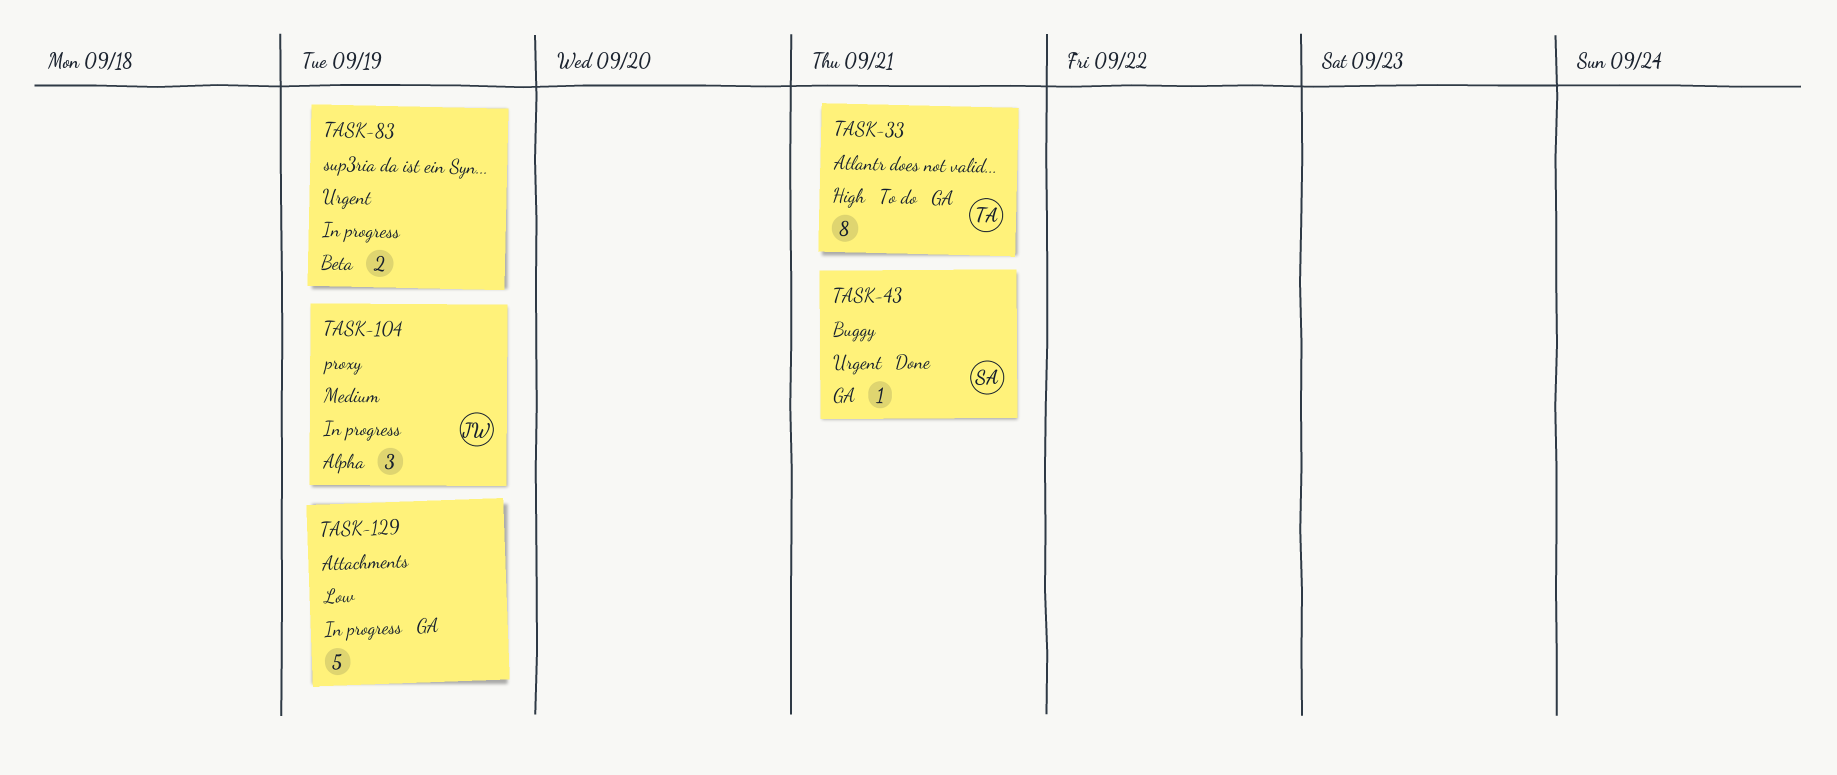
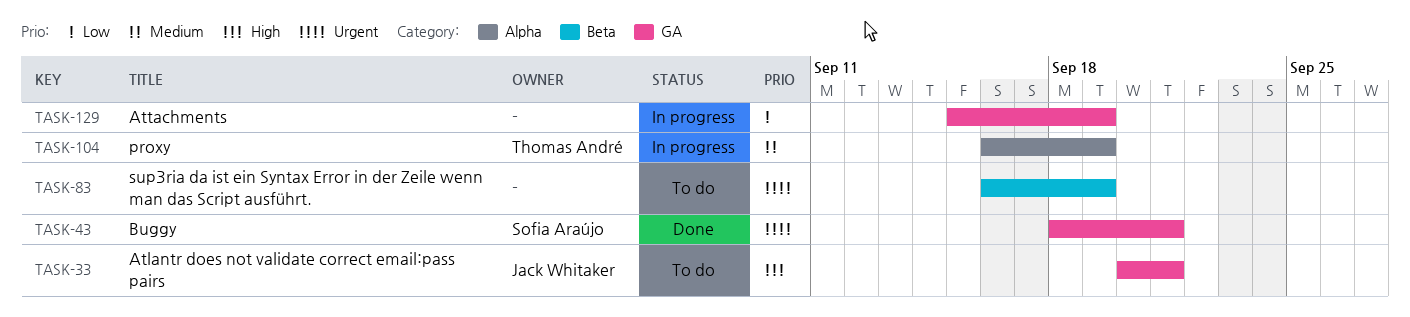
TASK-33, owner: Thomas André -> Jack Whitaker
TASK-83, status: In progress -> To do
TASK-104, owner: Jack Whitaker -> Thomas André

